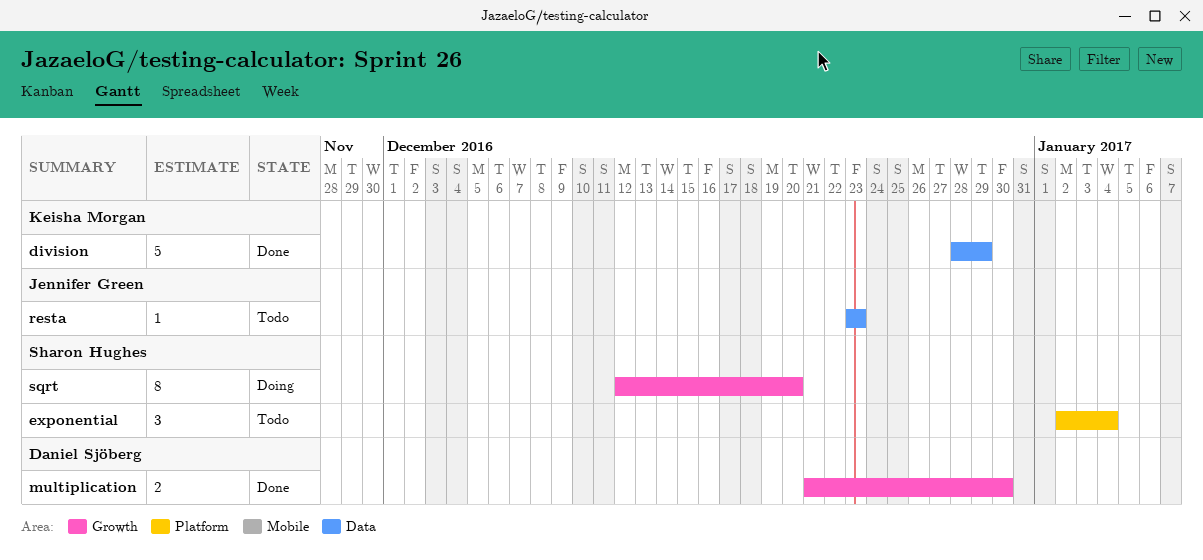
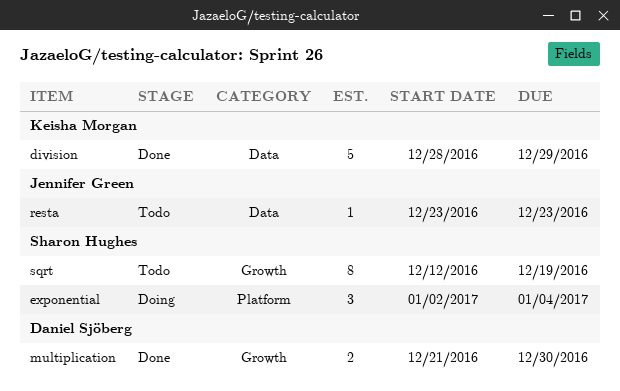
exponential, status: Todo -> Doing
sqrt, status: Doing -> Todo
sqrt, due: Dec 20 -> Dec 19

